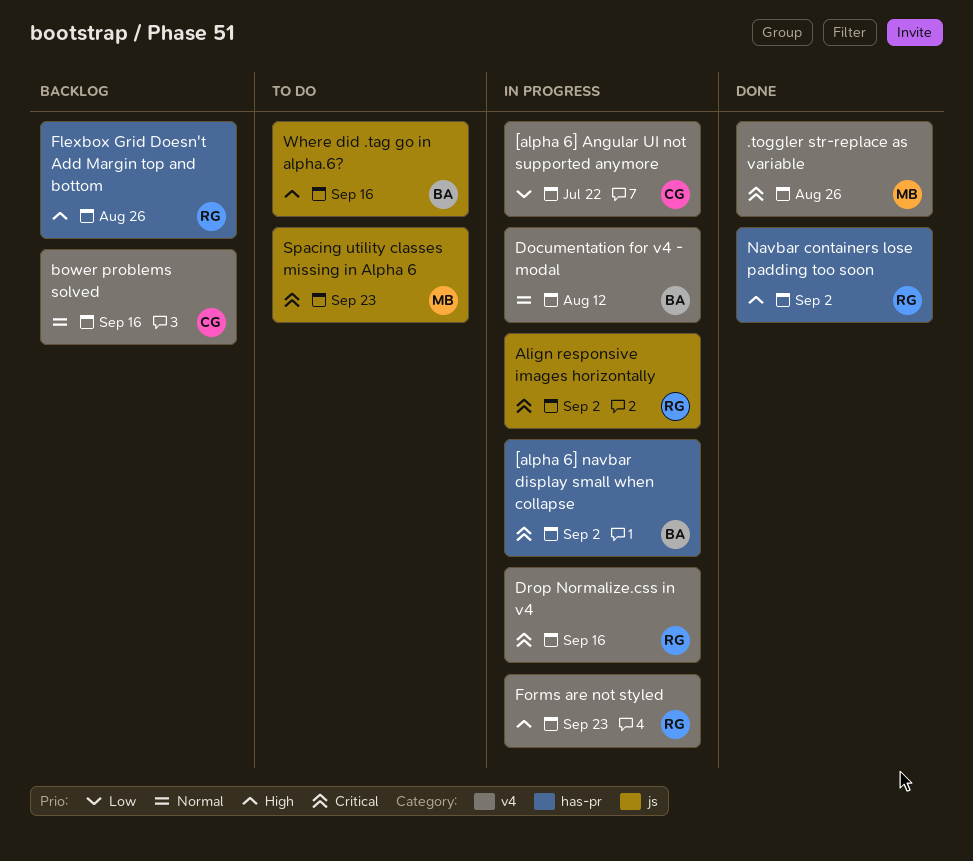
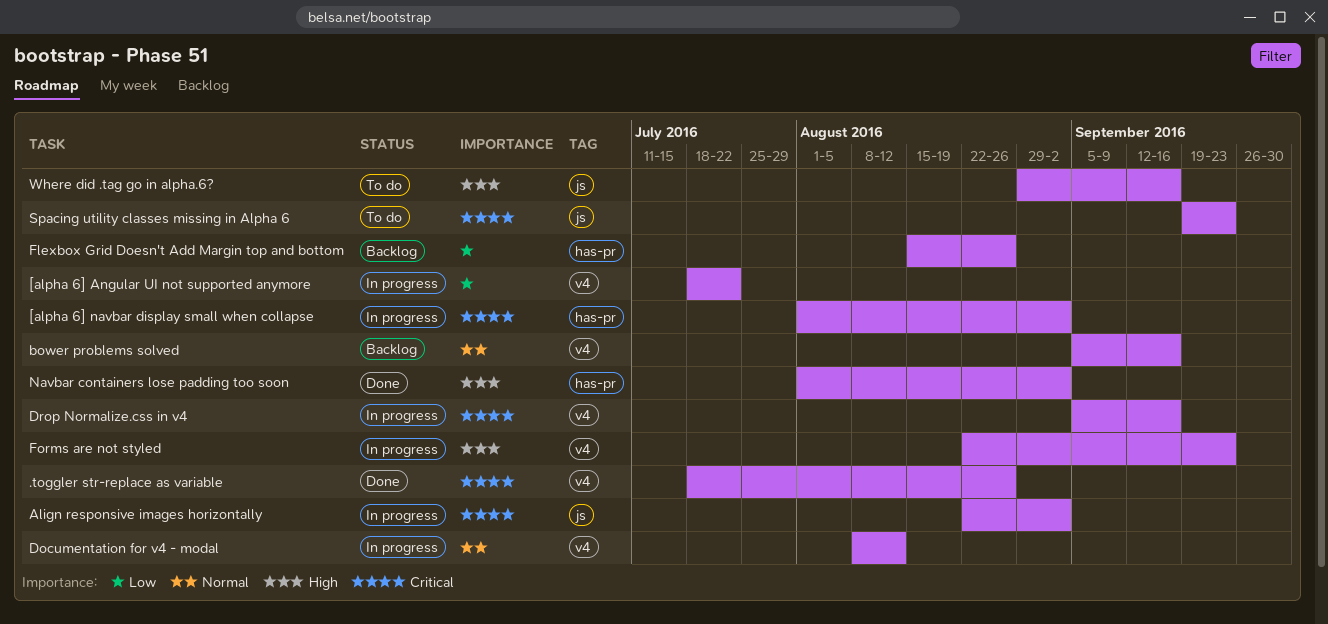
Flexbox Grid Doesn't Add Margin top and bottom, priority: High -> Low

